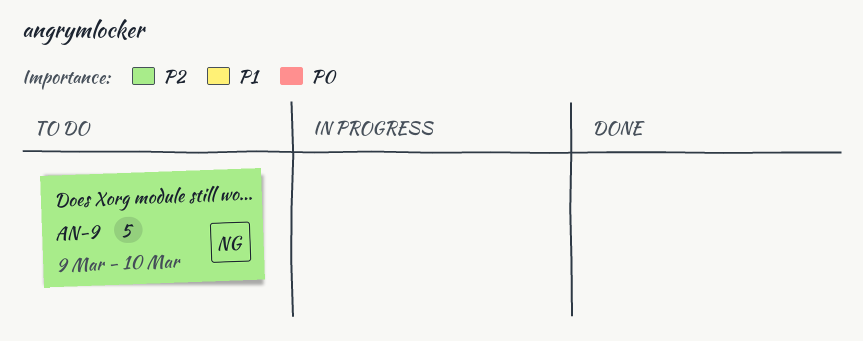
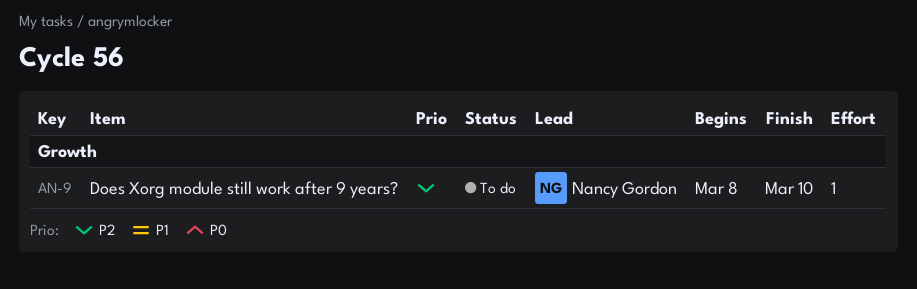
AN-9, estimate: 5 -> 1
AN-9, start: Mar 9 -> Mar 8

